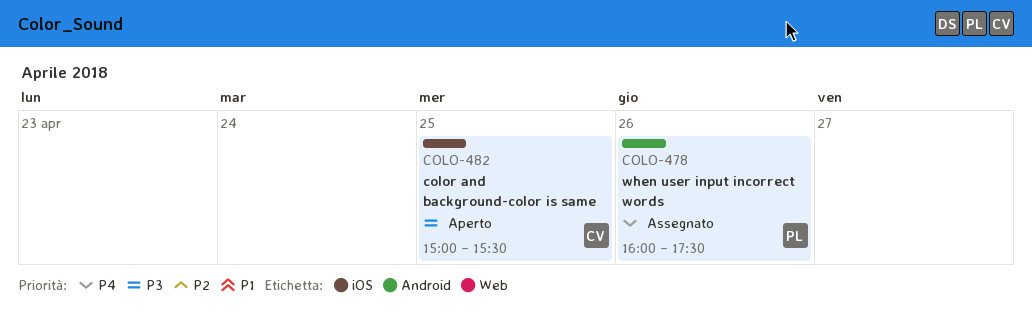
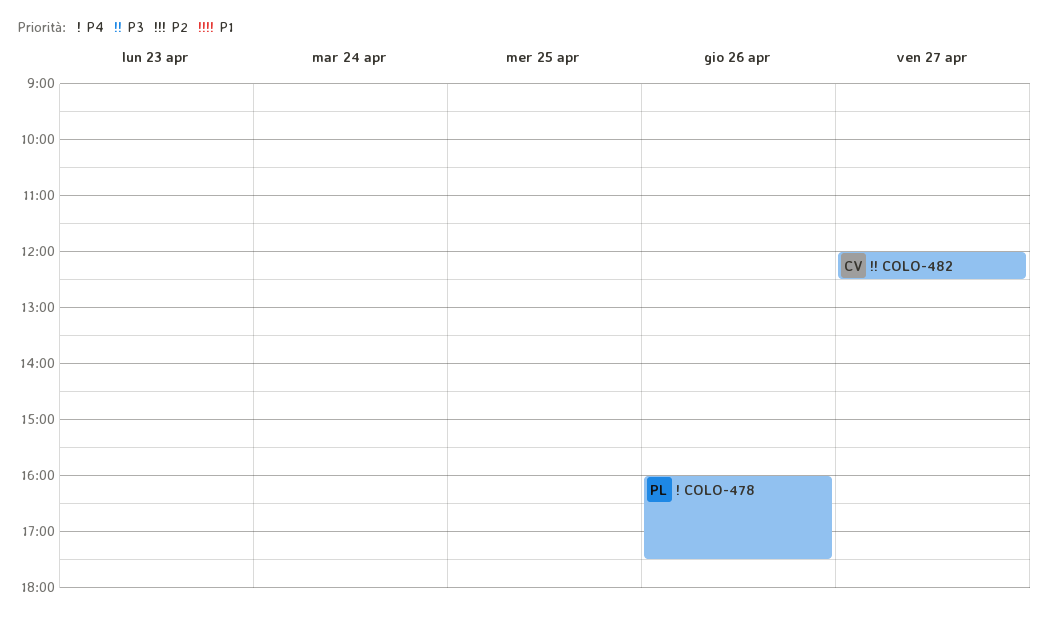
COLO-482, day: Apr 25 -> Apr 27
COLO-482, begins: 15:00 -> 12:00
COLO-482, ends: 15:30 -> 12:30

